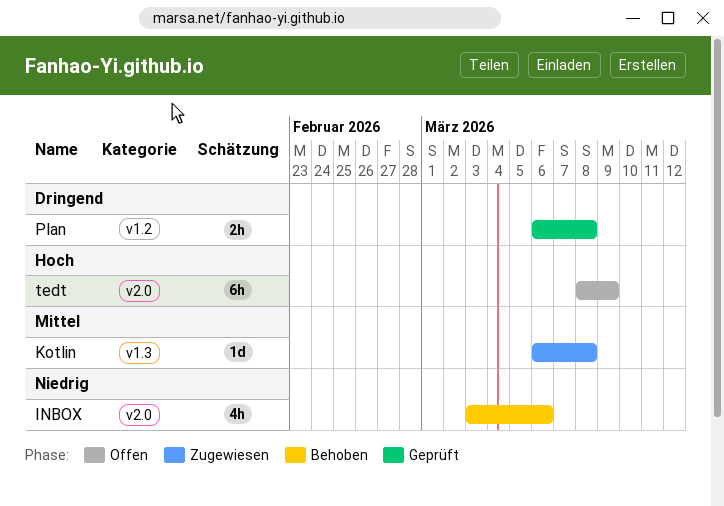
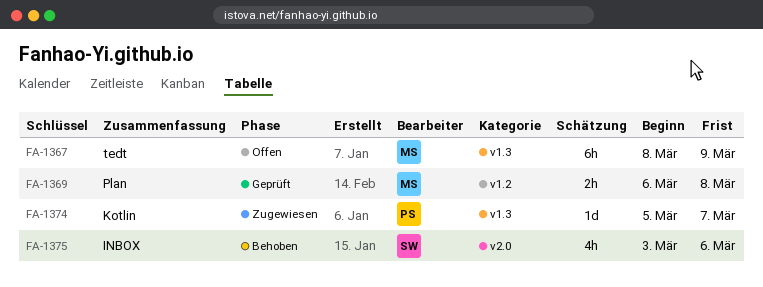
Kotlin, start: Mar 6 -> Mar 5
Kotlin, due: Mar 8 -> Mar 7
tedt, label: v2.0 -> v1.3

